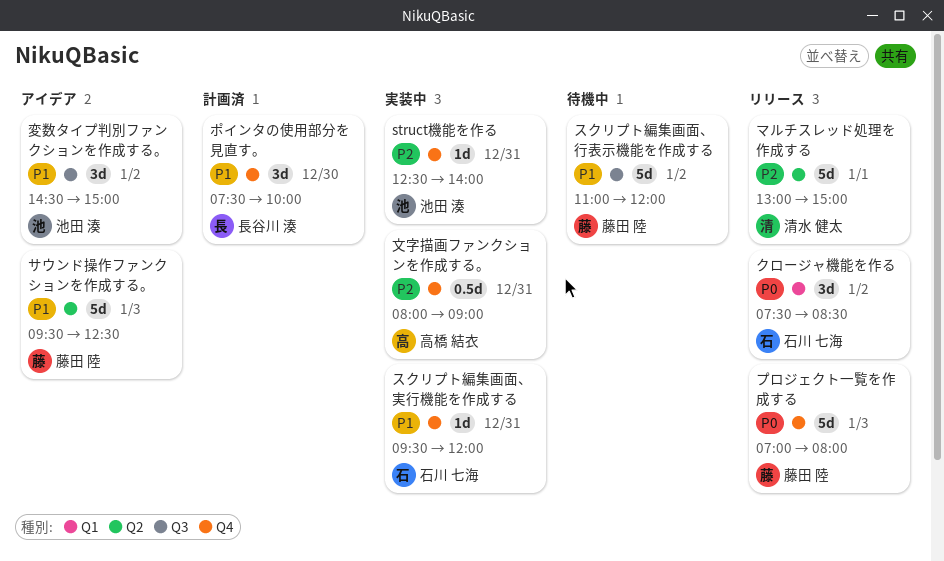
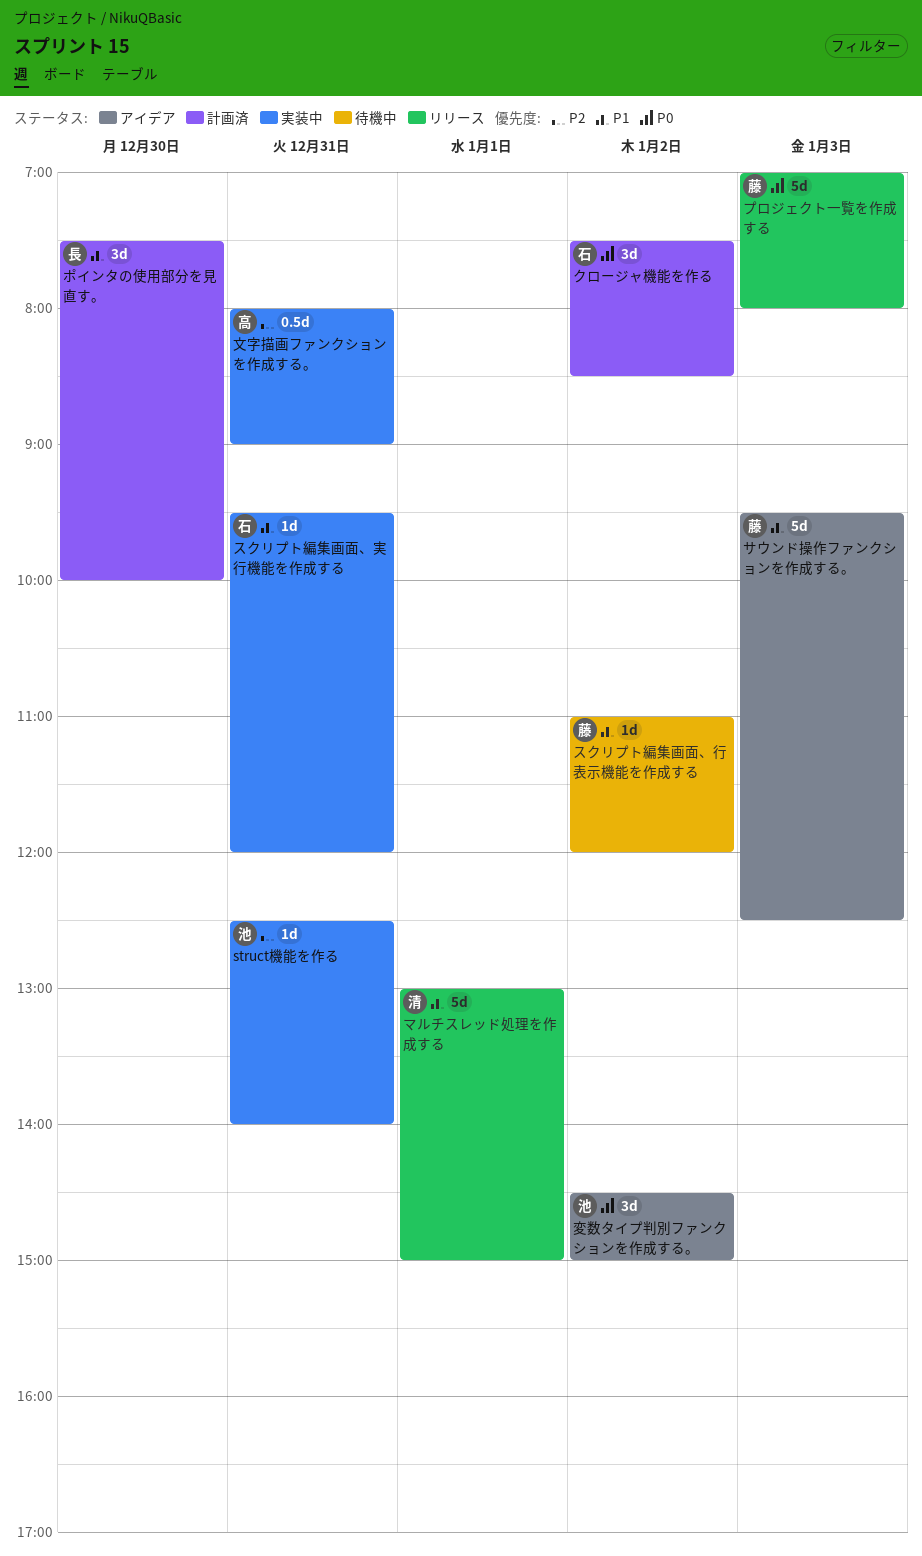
クロージャ機能を作る, status: リリース -> 計画済
スクリプト編集画面、行表示機能を作成する, estimate: 5d -> 1d
マルチスレッド処理を作成する, priority: P2 -> P1
変数タイプ判別ファンクションを作成する。, priority: P1 -> P0

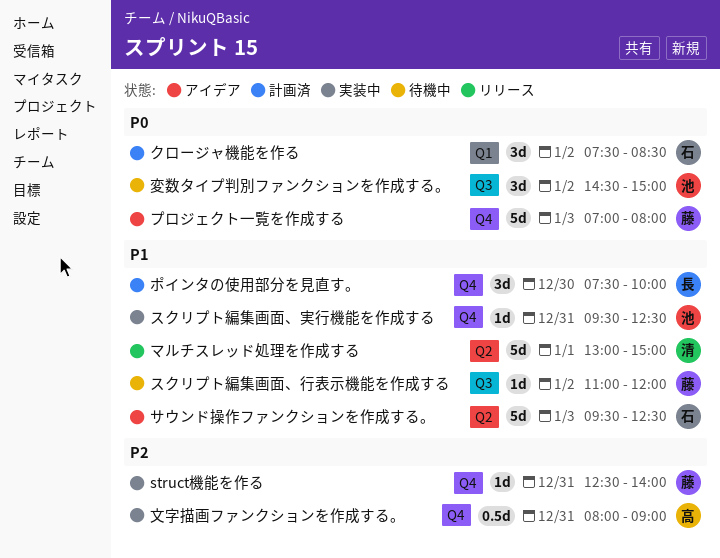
struct機能を作る, owner: 池 -> 藤
サウンド操作ファンクションを作成する。, owner: 藤 -> 石
スクリプト編集画面、実行機能を作成する, owner: 石 -> 池
スクリプト編集画面、実行機能を作成する, ends: 12:00 -> 12:30
プロジェクト一覧を作成する, status: リリース -> アイデア
変数タイプ判別ファンクションを作成する。, status: アイデア -> 待機中

